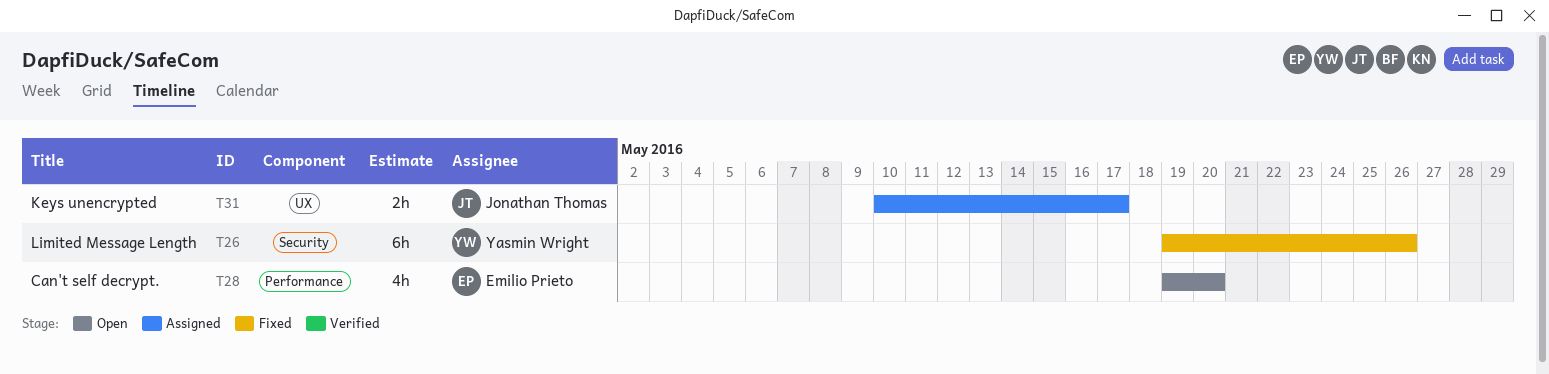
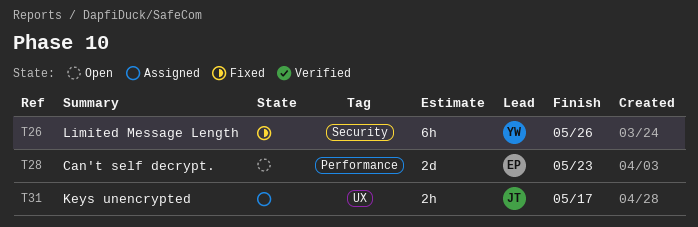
T28, estimate: 4h -> 2d
T28, due: May 20 -> May 23

